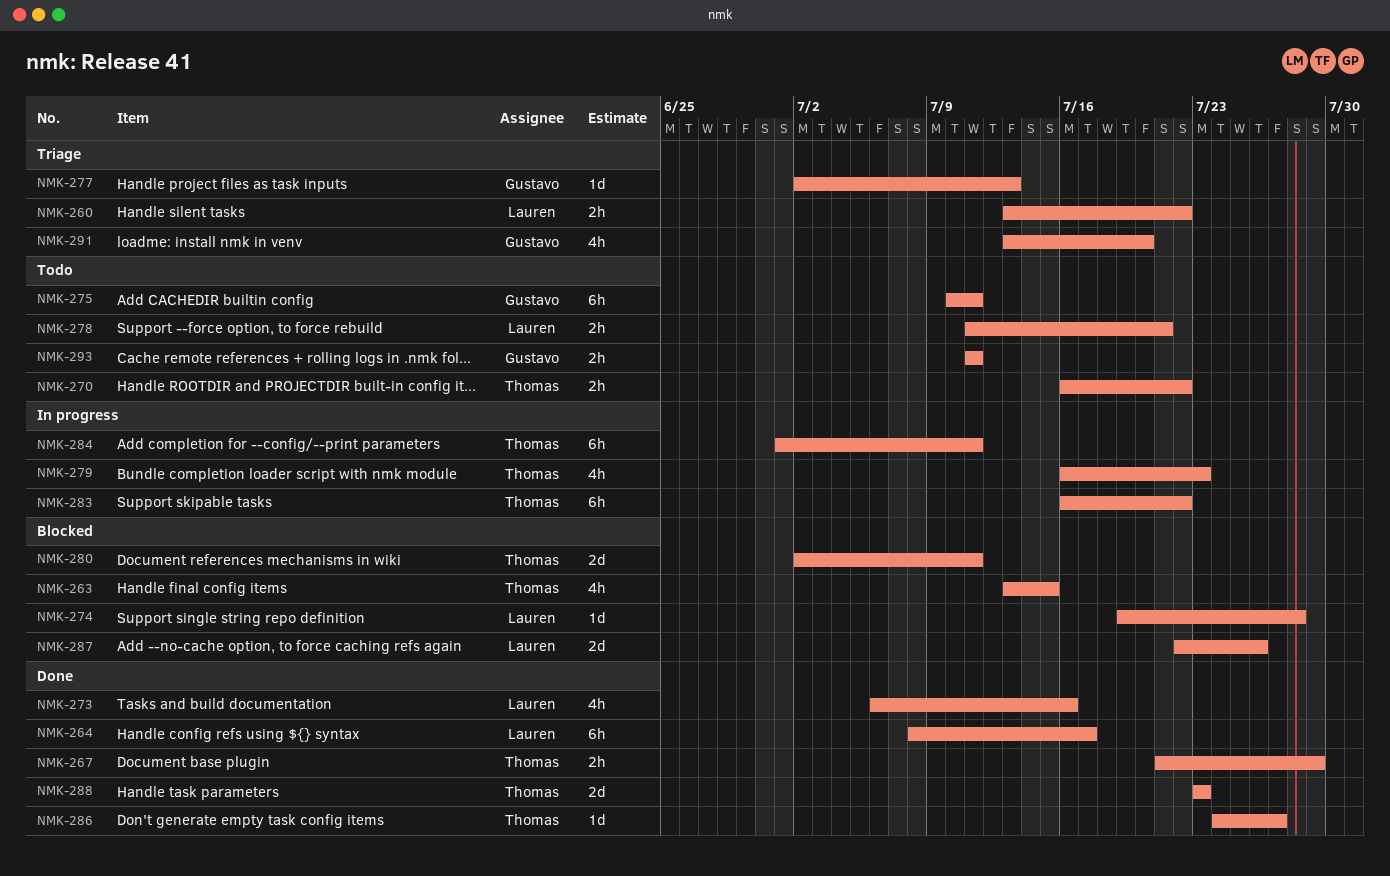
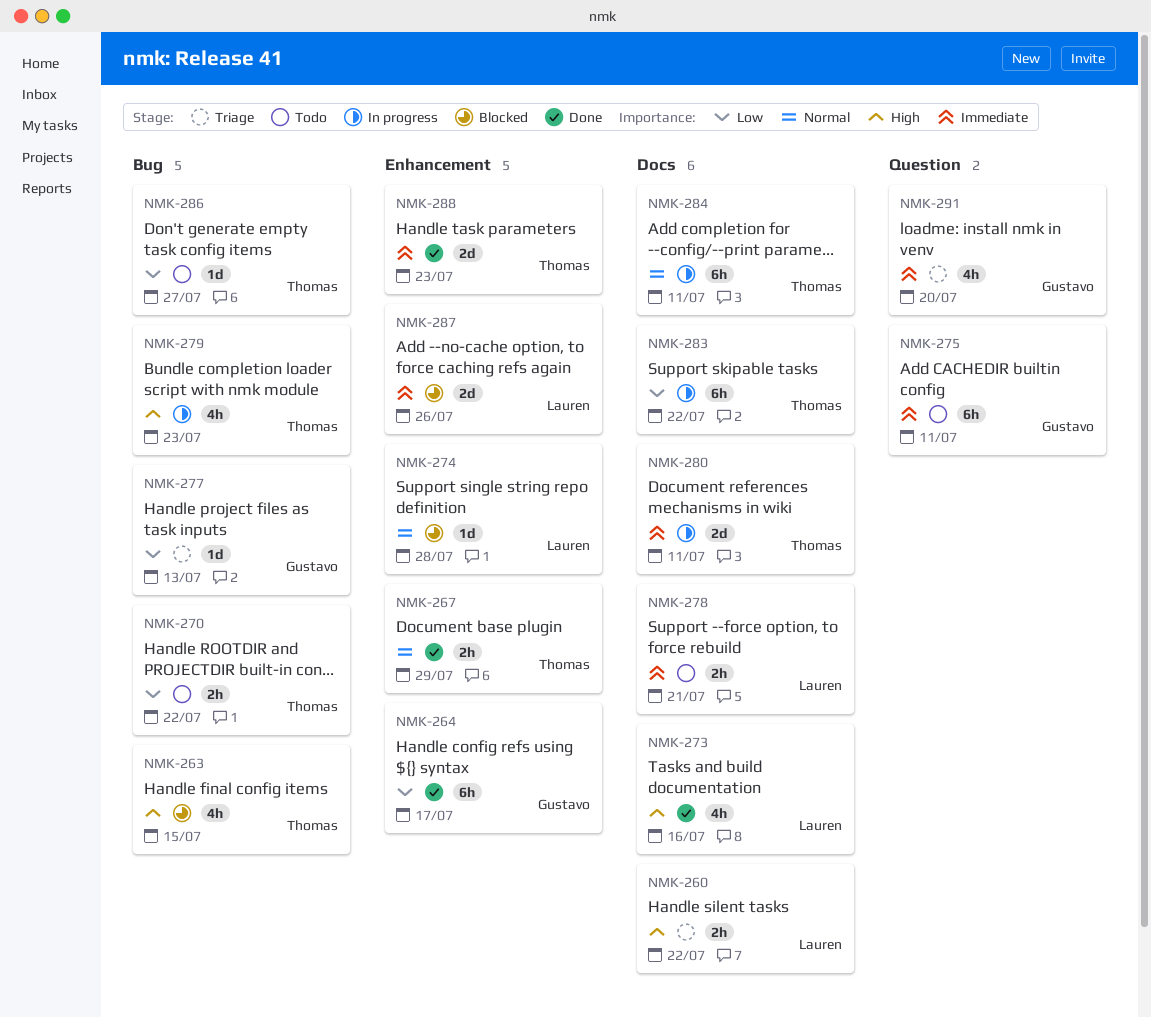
NMK-264, owner: Lauren -> Gustavo
NMK-280, status: Blocked -> In progress
NMK-286, status: Done -> Todo
NMK-293: present -> none

